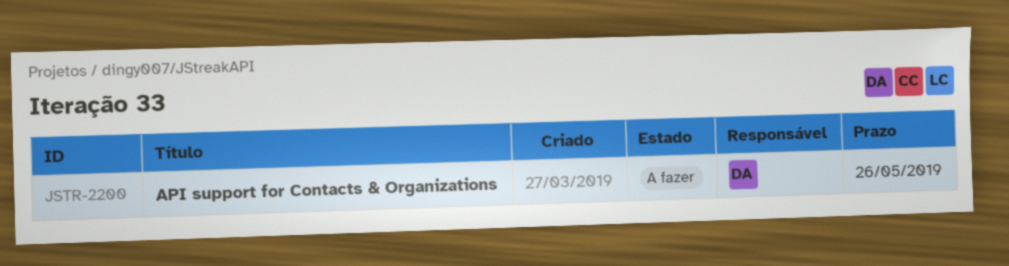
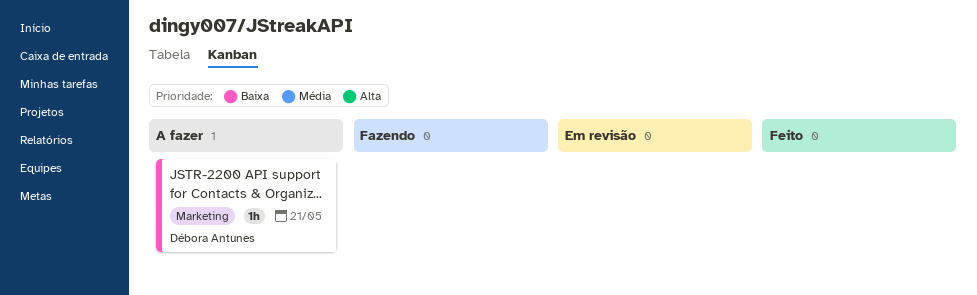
JSTR-2200, due: May 26 -> May 21

